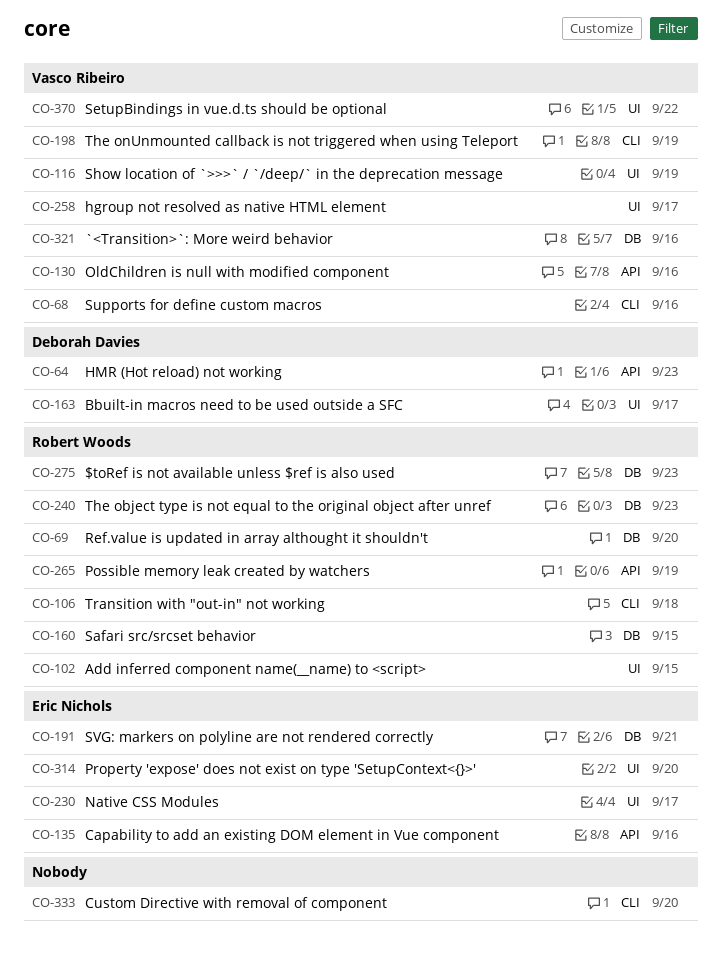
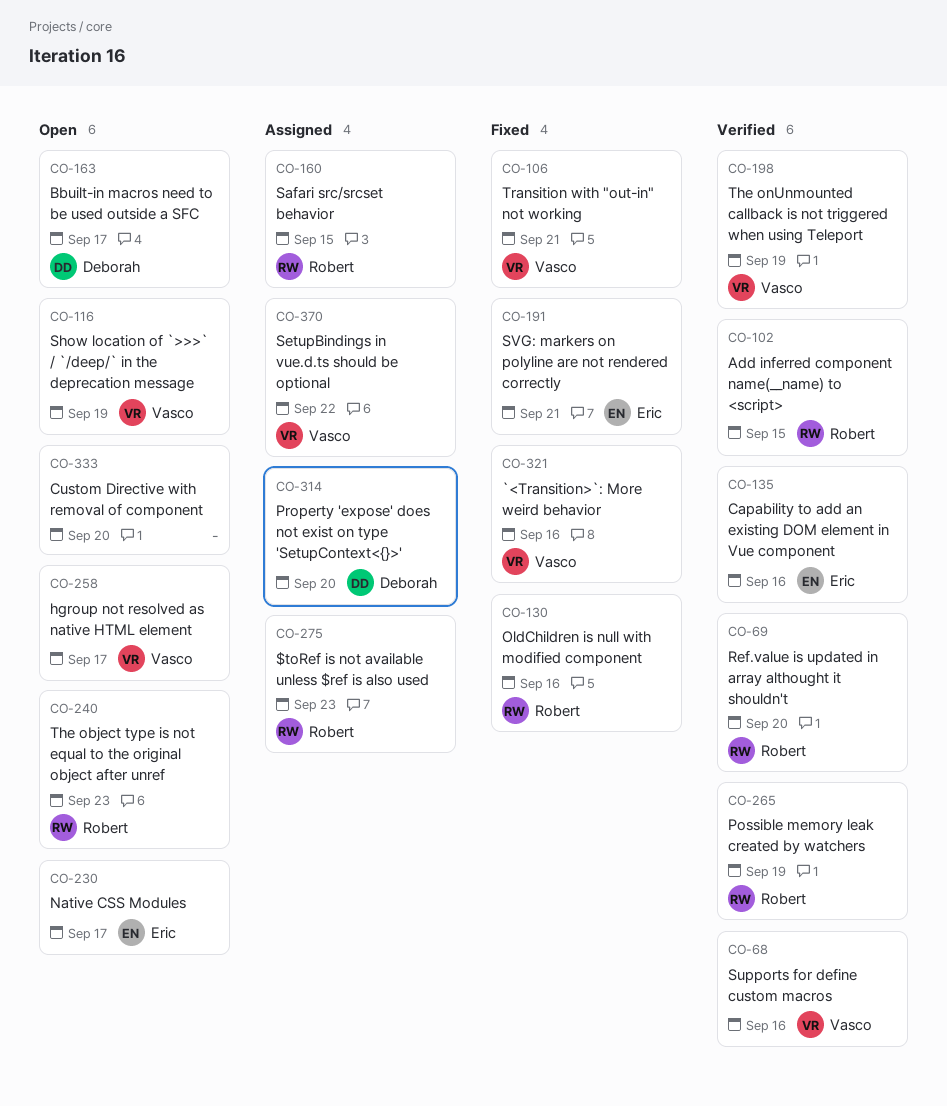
CO-64: present -> none
CO-106, owner: Robert Woods -> Vasco Ribeiro
CO-106, due: Sep 18 -> Sep 21
CO-130, owner: Vasco Ribeiro -> Robert Woods
CO-314, owner: Eric Nichols -> Deborah Davies

